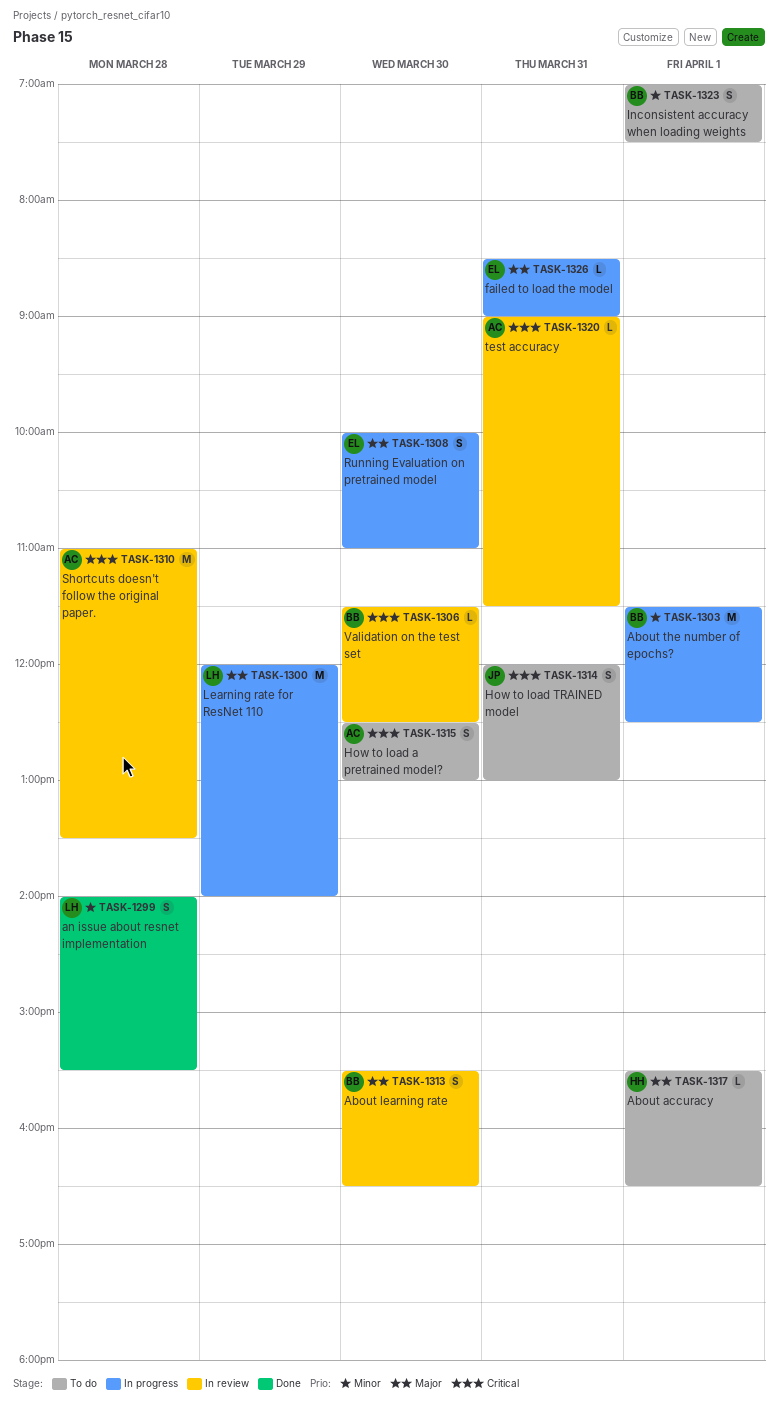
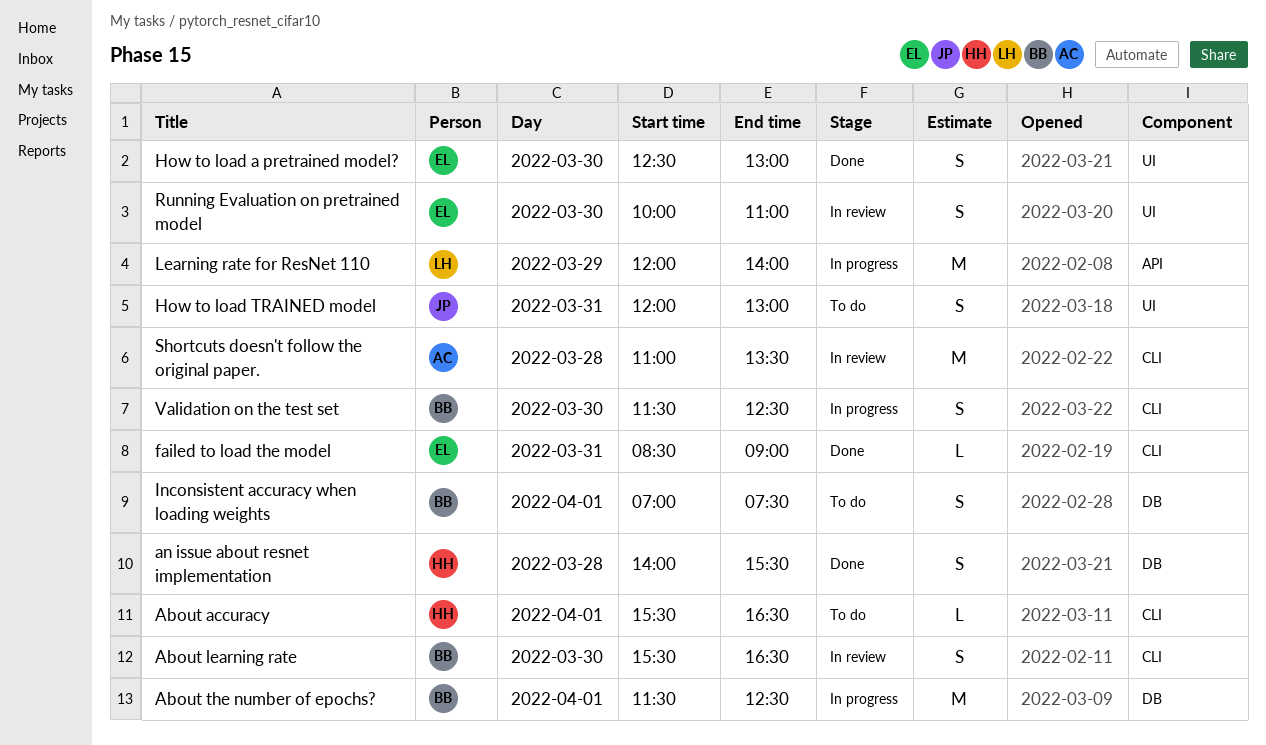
an issue about resnet implementation, owner: LH -> HH
failed to load the model, status: In progress -> Done
How to load a pretrained model?, status: To do -> Done
How to load a pretrained model?, owner: AC -> EL
Running Evaluation on pretrained model, status: In progress -> In review
test accuracy: present -> none
Validation on the test set, status: In review -> In progress
Validation on the test set, estimate: L -> S

